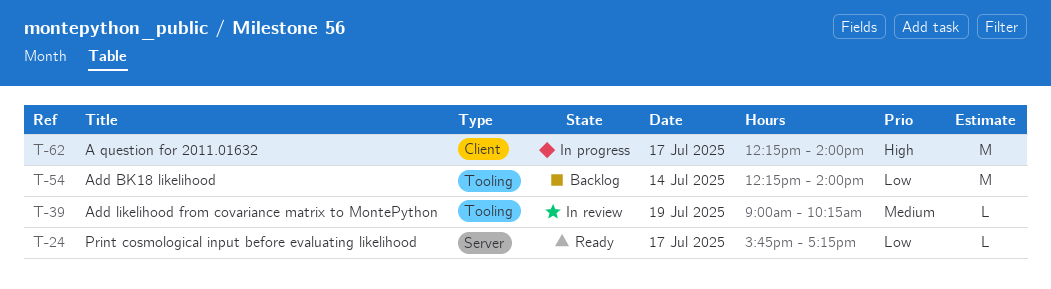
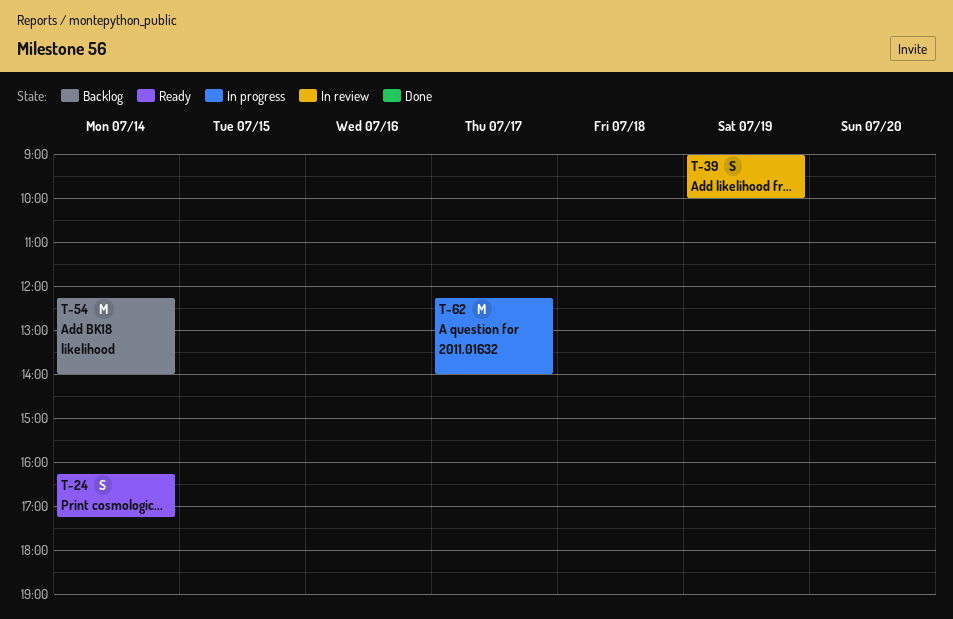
T-24, estimate: L -> S
T-24, day: Jul 17 -> Jul 14
T-24, begins: 15:45 -> 16:15
T-39, estimate: L -> S
T-39, ends: 10:15 -> 10:00

